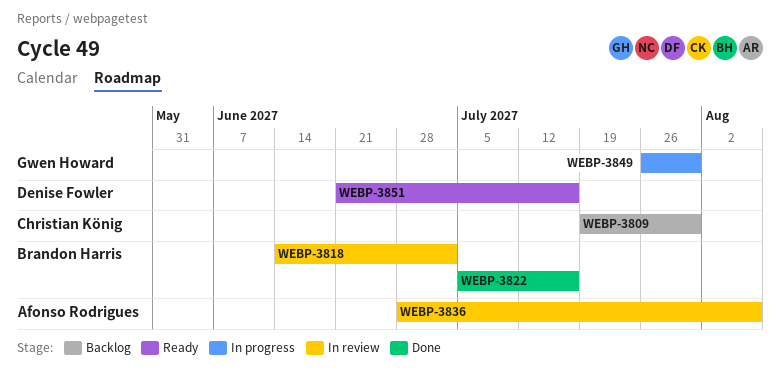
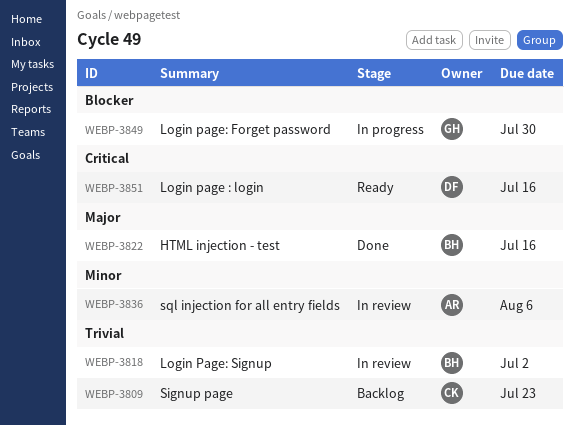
WEBP-3809, due: Jul 30 -> Jul 23

